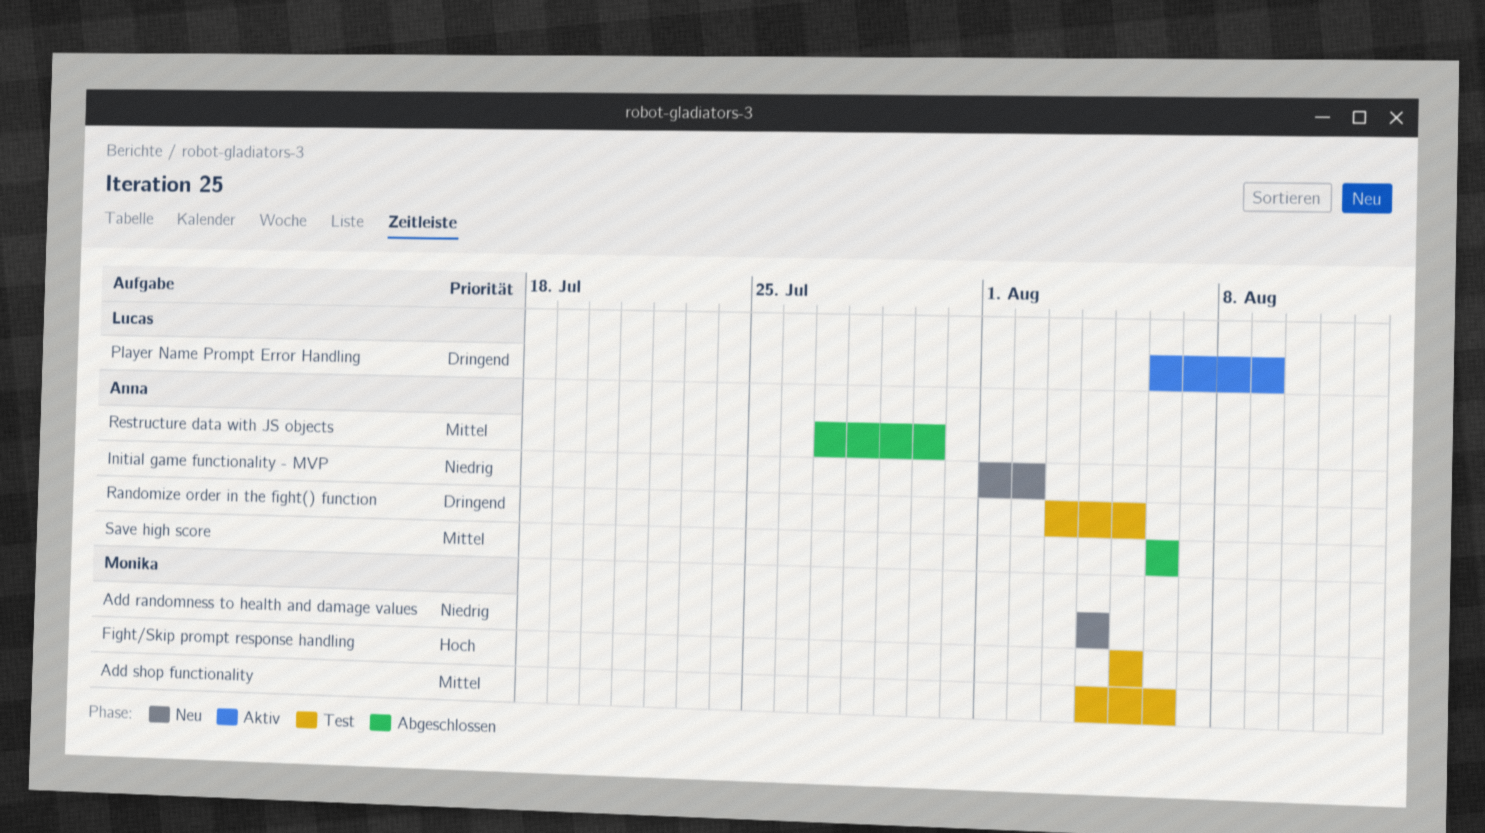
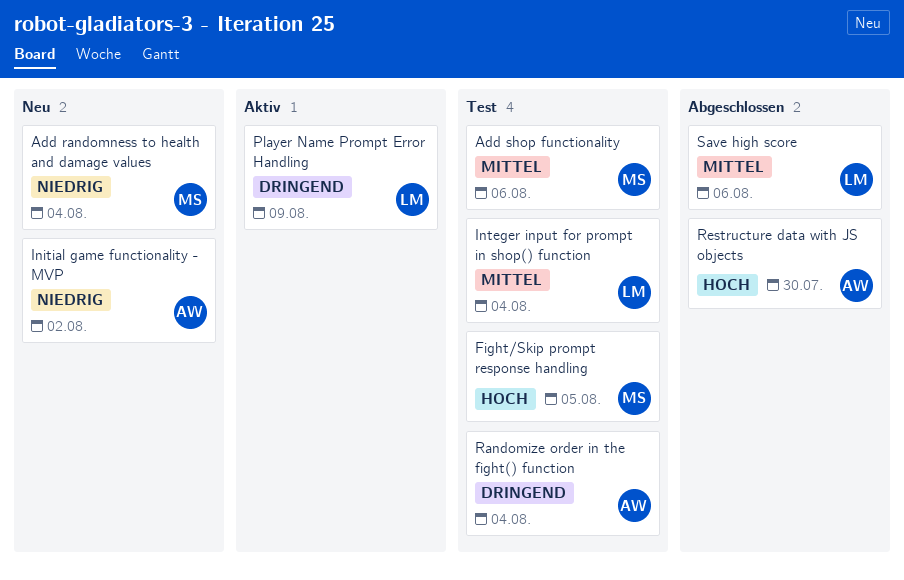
Integer input for prompt in shop() function: none -> present
Randomize order in the fight() function, due: Aug 5 -> Aug 4
Restructure data with JS objects, priority: Mittel -> Hoch
Save high score, owner: Anna -> Lucas

